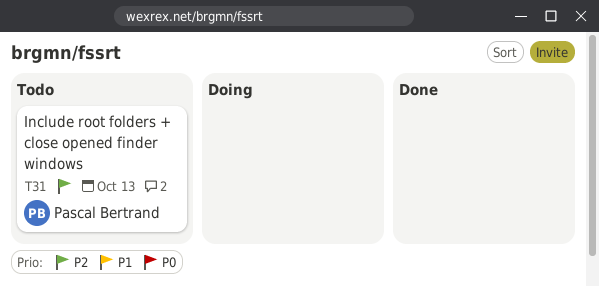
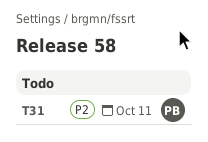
T31, due: Oct 13 -> Oct 11

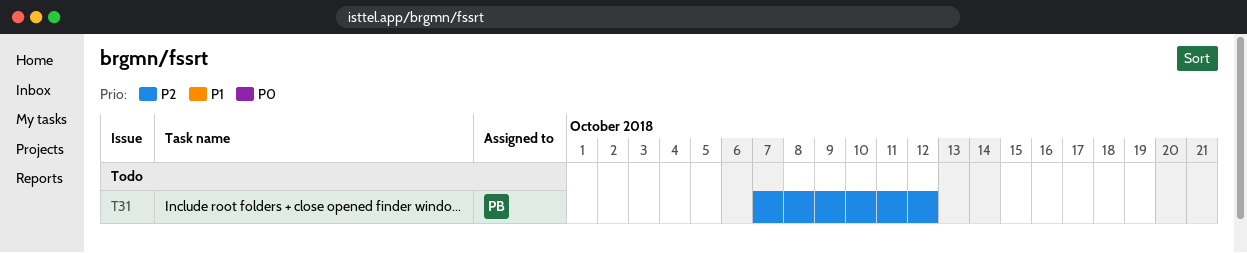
T31, due: Oct 11 -> Oct 12

